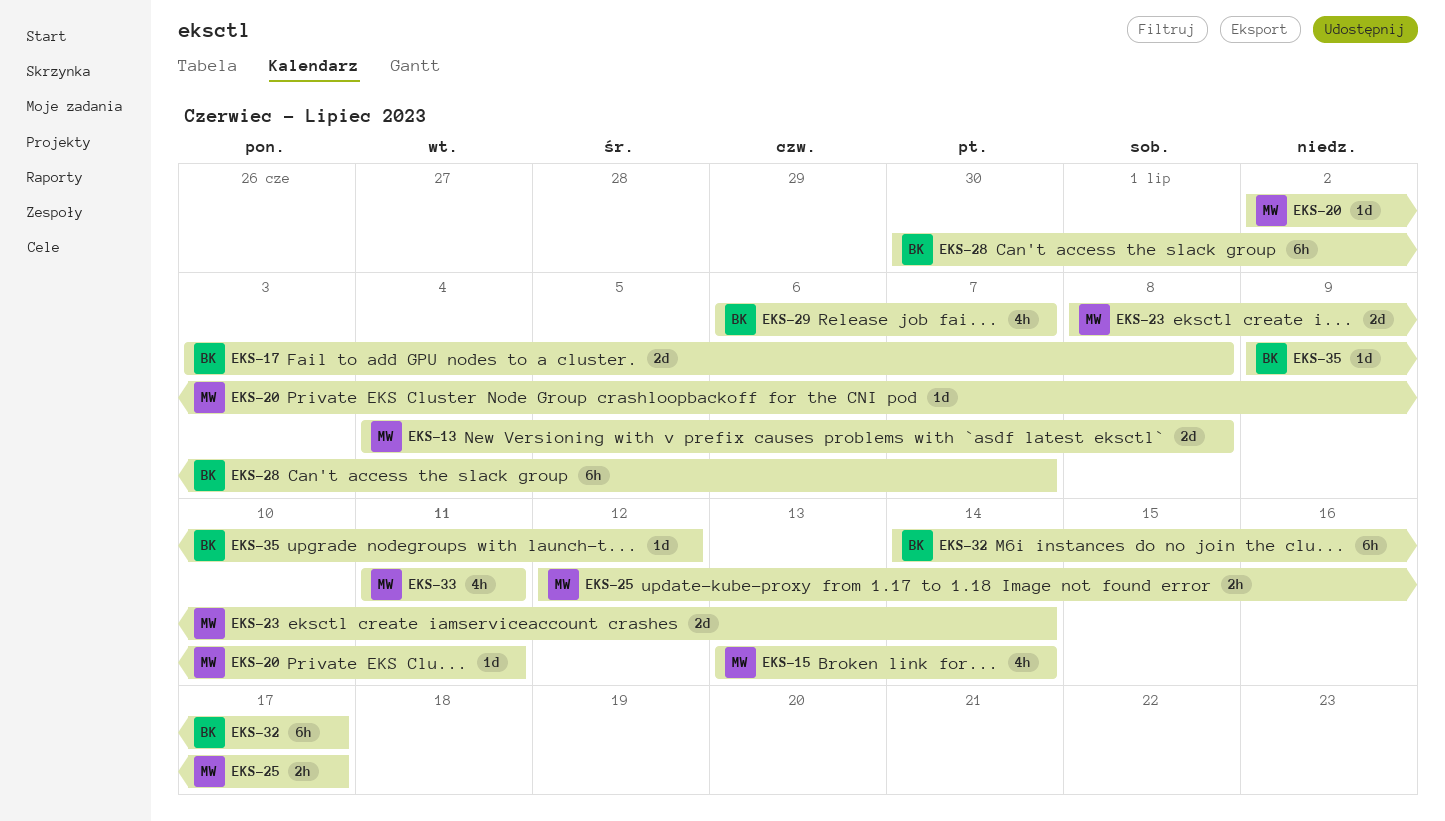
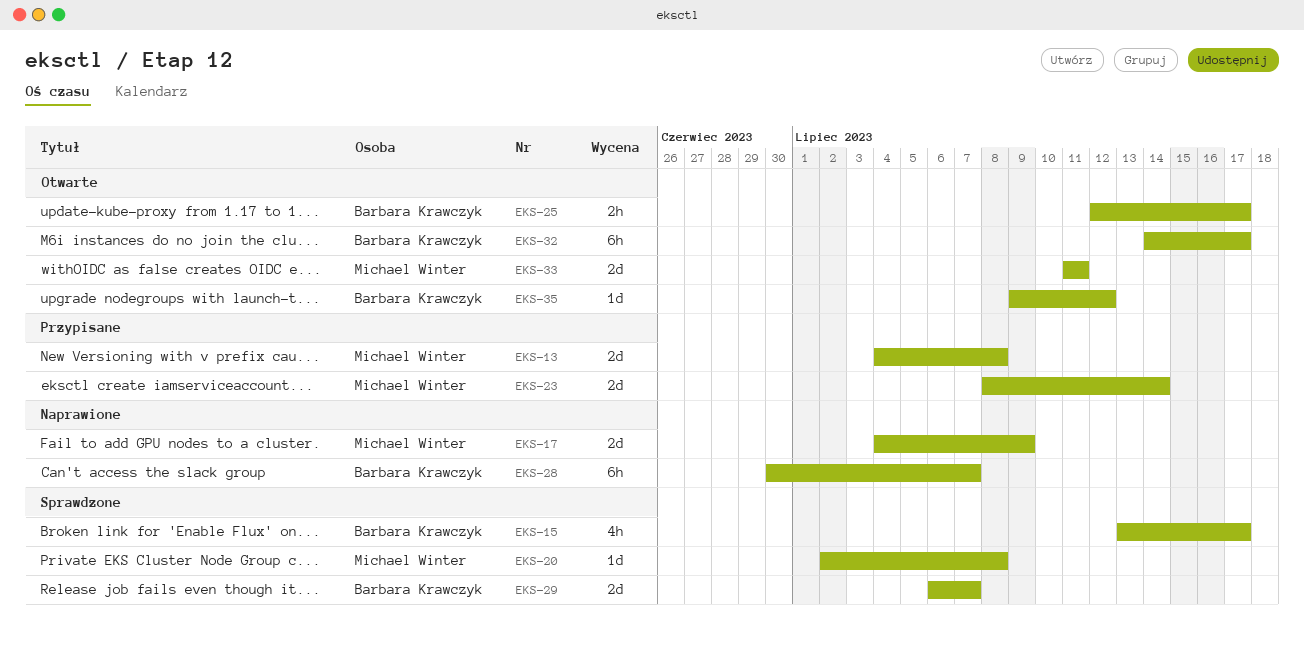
EKS-15, owner: Michael Winter -> Barbara Krawczyk
EKS-15, due: Jul 14 -> Jul 17
EKS-17, owner: Barbara Krawczyk -> Michael Winter
EKS-17, start: Jul 3 -> Jul 4
EKS-17, due: Jul 8 -> Jul 9
EKS-20, due: Jul 11 -> Jul 8
EKS-25, owner: Michael Winter -> Barbara Krawczyk
EKS-29, estimate: 4h -> 2d
EKS-33, estimate: 4h -> 2d

